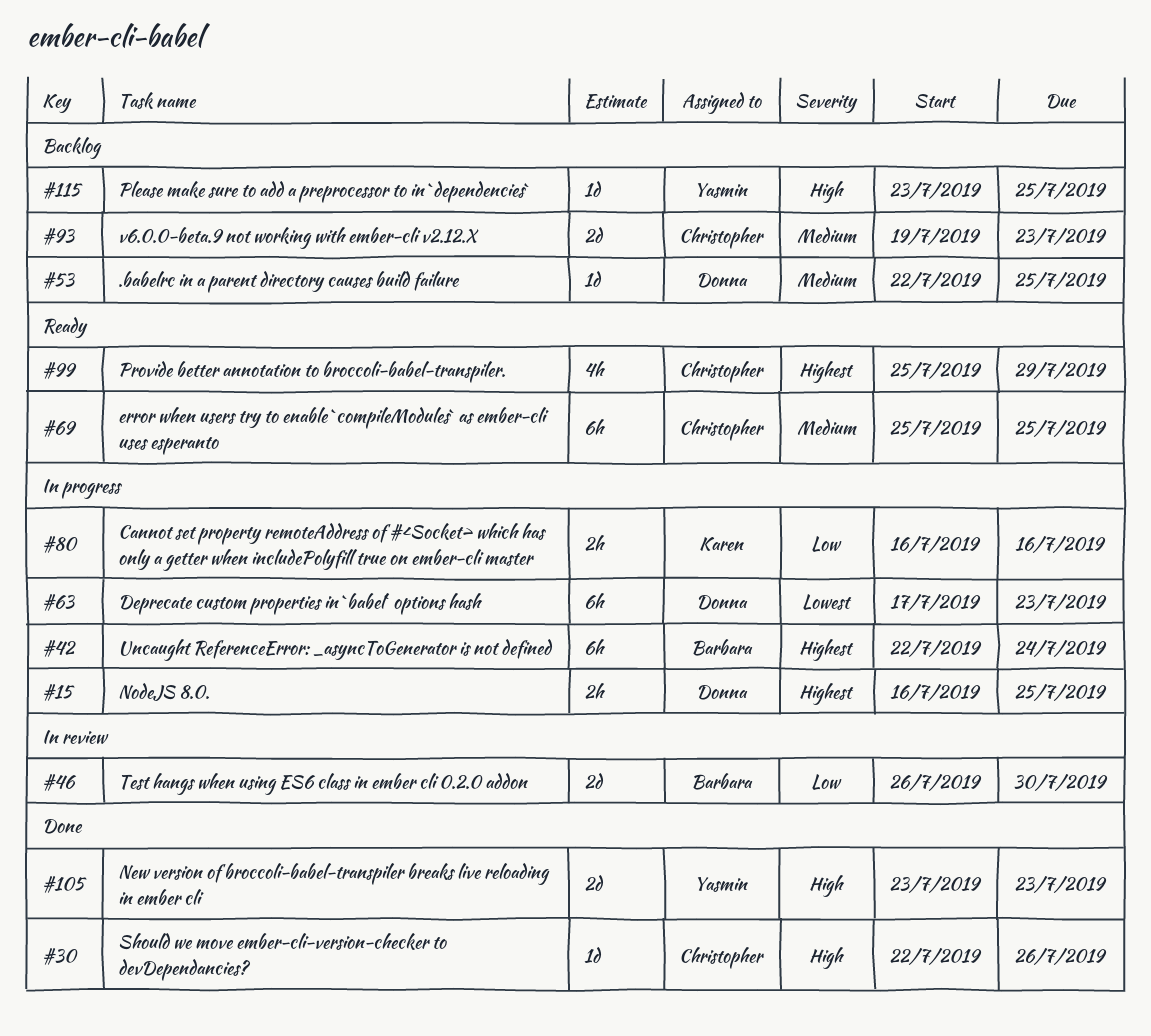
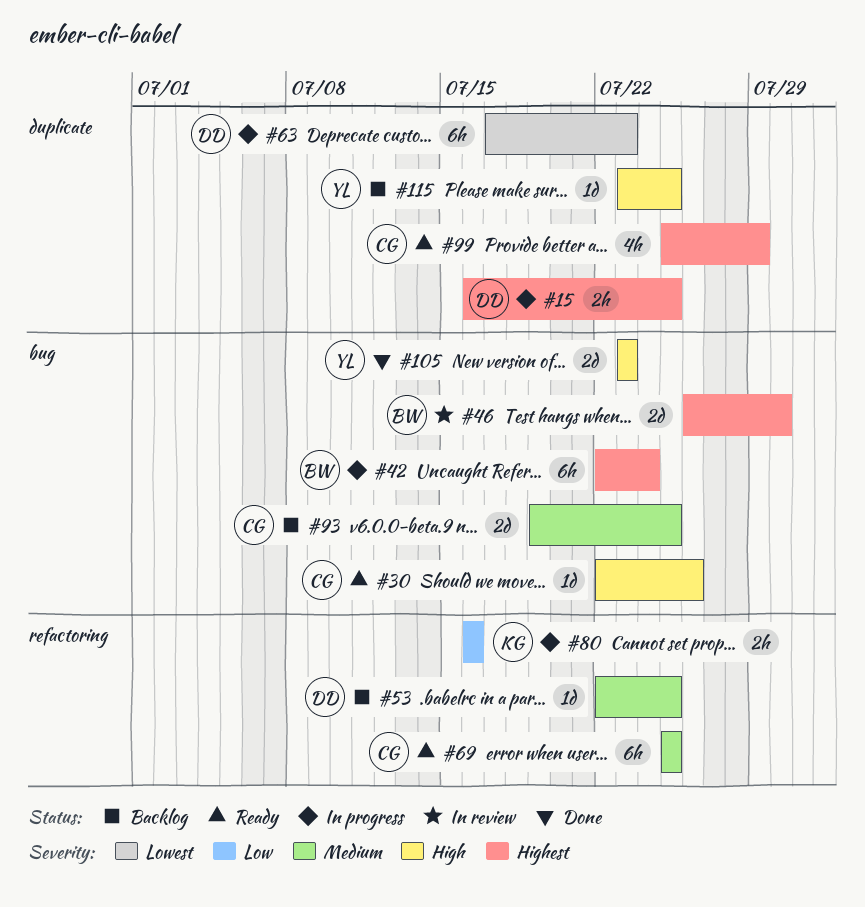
#30, status: Done -> Ready
#46, priority: Low -> Highest
#93, due: Jul 23 -> Jul 25

